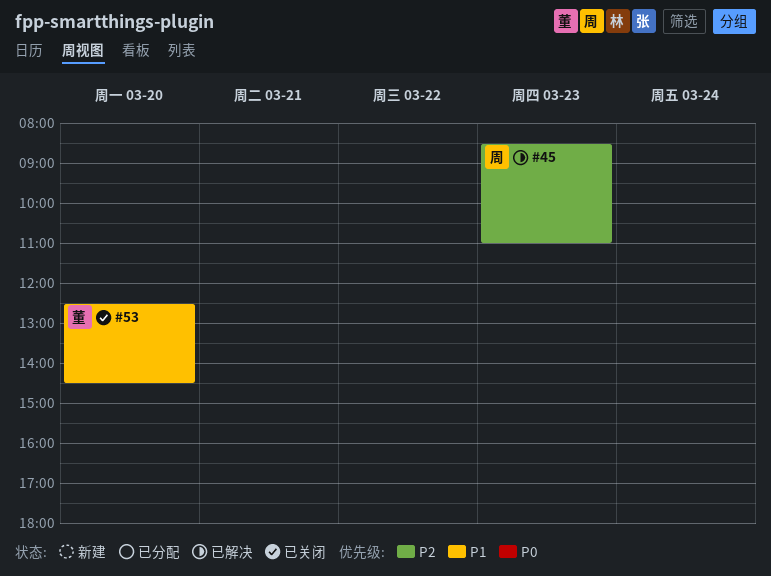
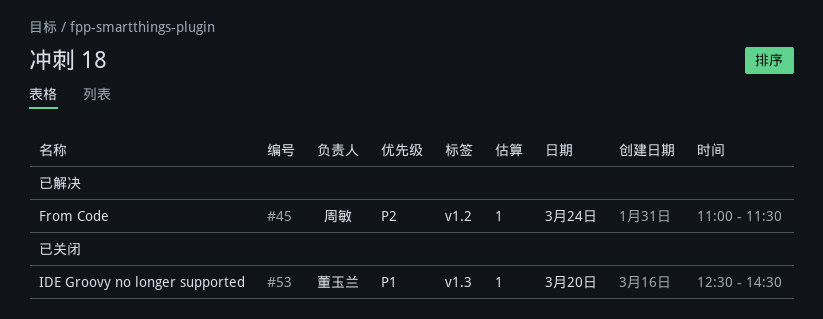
#45, day: Mar 23 -> Mar 24
#45, begins: 08:30 -> 11:00
#45, ends: 11:00 -> 11:30

